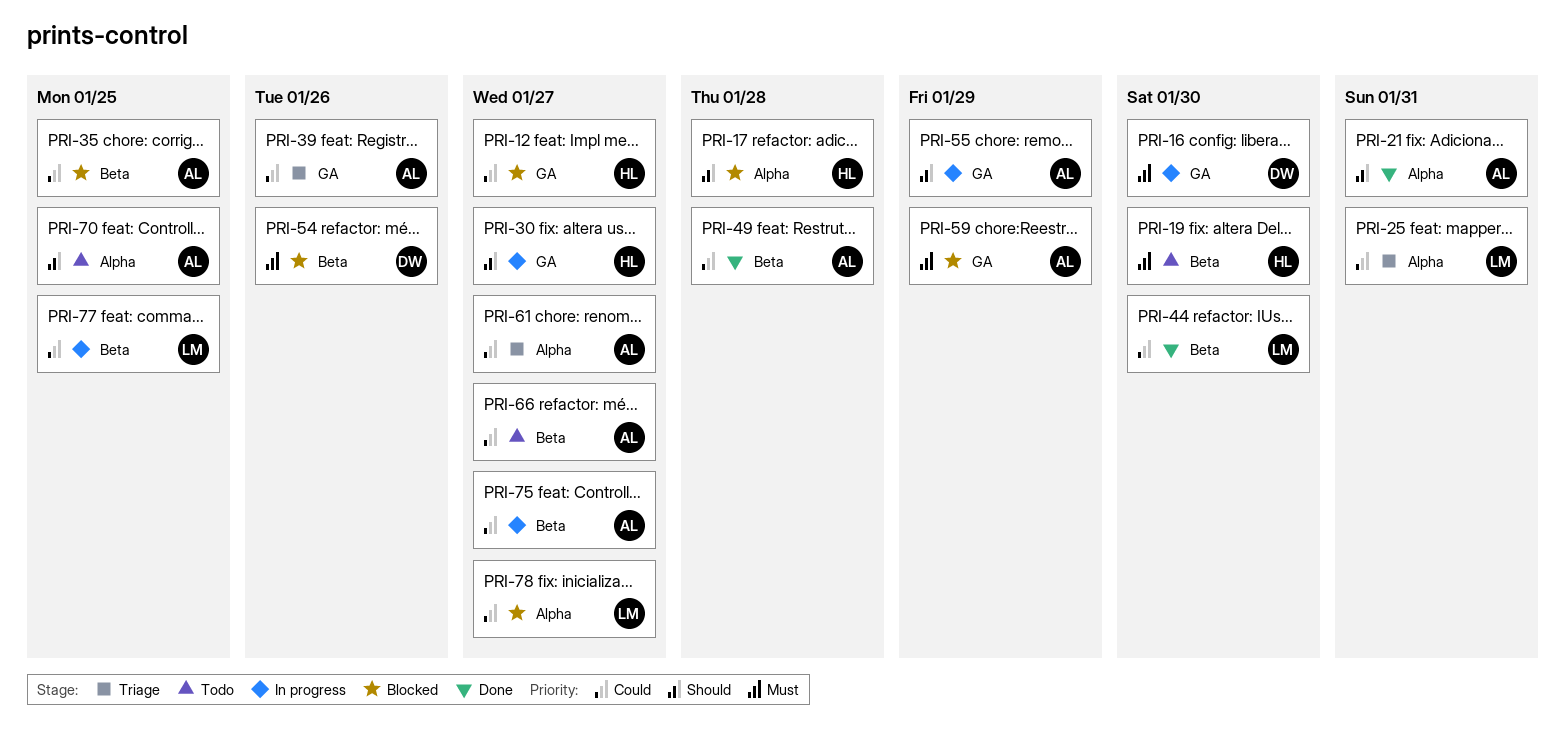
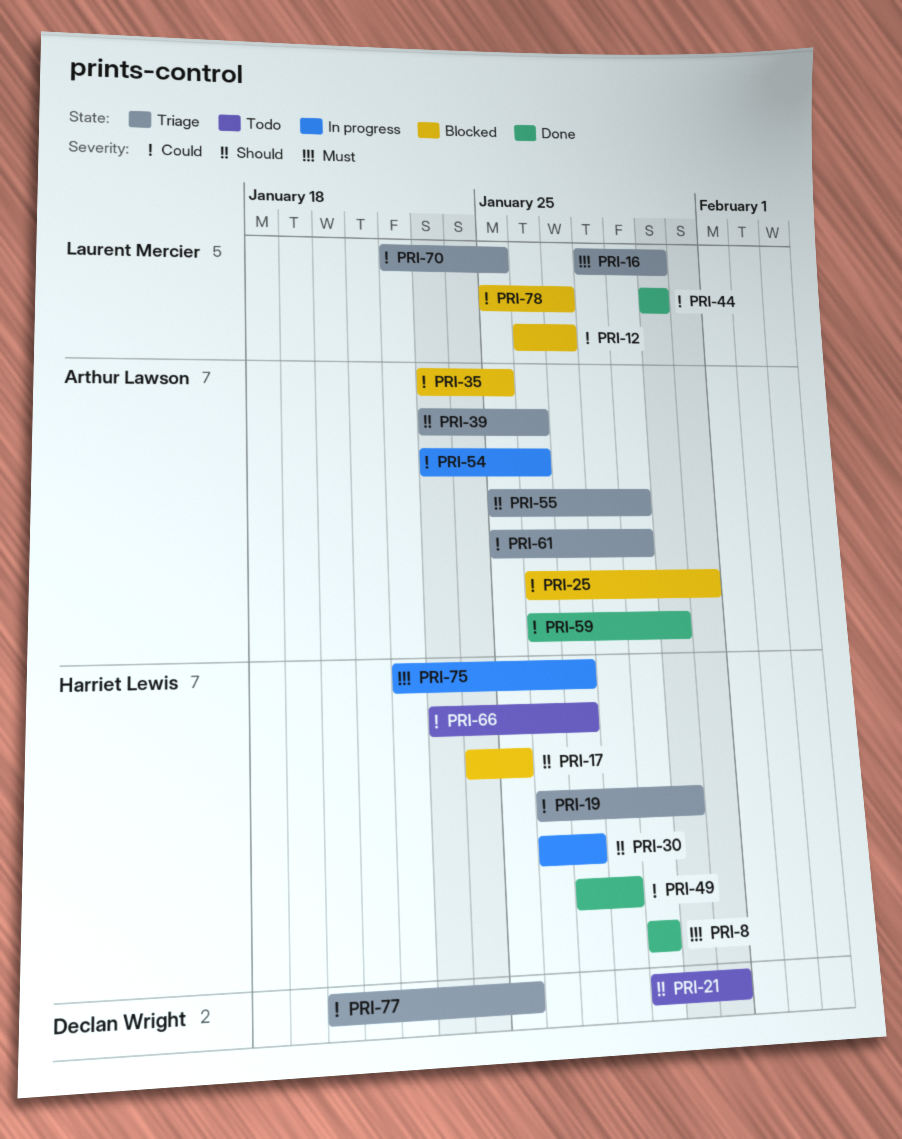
PRI-8: none -> present
PRI-12, owner: Harriet Lewis -> Laurent Mercier
PRI-16, status: In progress -> Triage
PRI-16, owner: Declan Wright -> Laurent Mercier
PRI-17, due: Jan 28 -> Jan 25
PRI-19, status: Todo -> Triage
PRI-19, priority: Must -> Could
PRI-21, status: Done -> Todo
PRI-21, owner: Arthur Lawson -> Declan Wright
PRI-25, status: Triage -> Blocked
PRI-25, owner: Laurent Mercier -> Arthur Lawson
PRI-39, priority: Could -> Should
PRI-49, owner: Arthur Lawson -> Harriet Lewis
PRI-54, status: Blocked -> In progress
PRI-54, owner: Declan Wright -> Arthur Lawson
PRI-54, priority: Must -> Could
PRI-55, status: In progress -> Triage
PRI-59, status: Blocked -> Done
PRI-59, priority: Must -> Could
PRI-59, due: Jan 29 -> Jan 30
PRI-61, due: Jan 27 -> Jan 29
PRI-66, owner: Arthur Lawson -> Harriet Lewis
PRI-70, status: Todo -> Triage
PRI-70, owner: Arthur Lawson -> Laurent Mercier
PRI-70, priority: Should -> Could
PRI-75, owner: Arthur Lawson -> Harriet Lewis
PRI-75, priority: Could -> Must
PRI-77, status: In progress -> Triage
PRI-77, owner: Laurent Mercier -> Declan Wright

